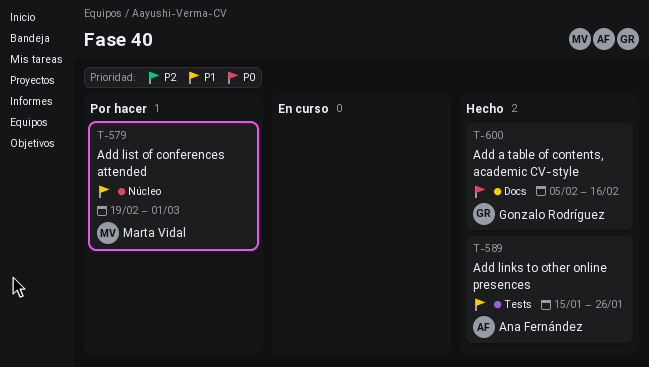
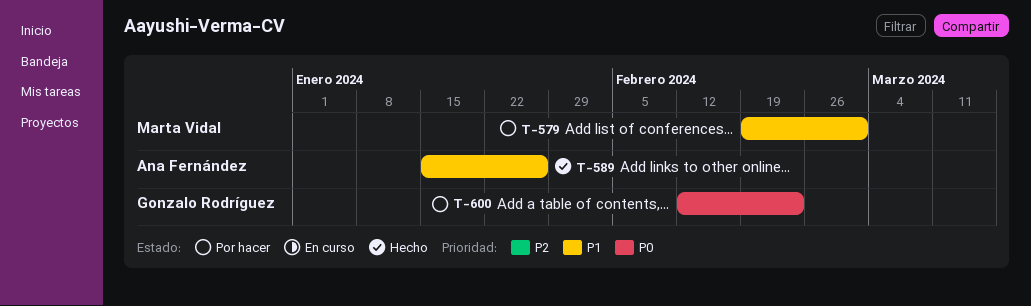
T-600, status: Hecho -> Por hacer
T-600, start: Feb 5 -> Feb 12
T-600, due: Feb 16 -> Feb 23

